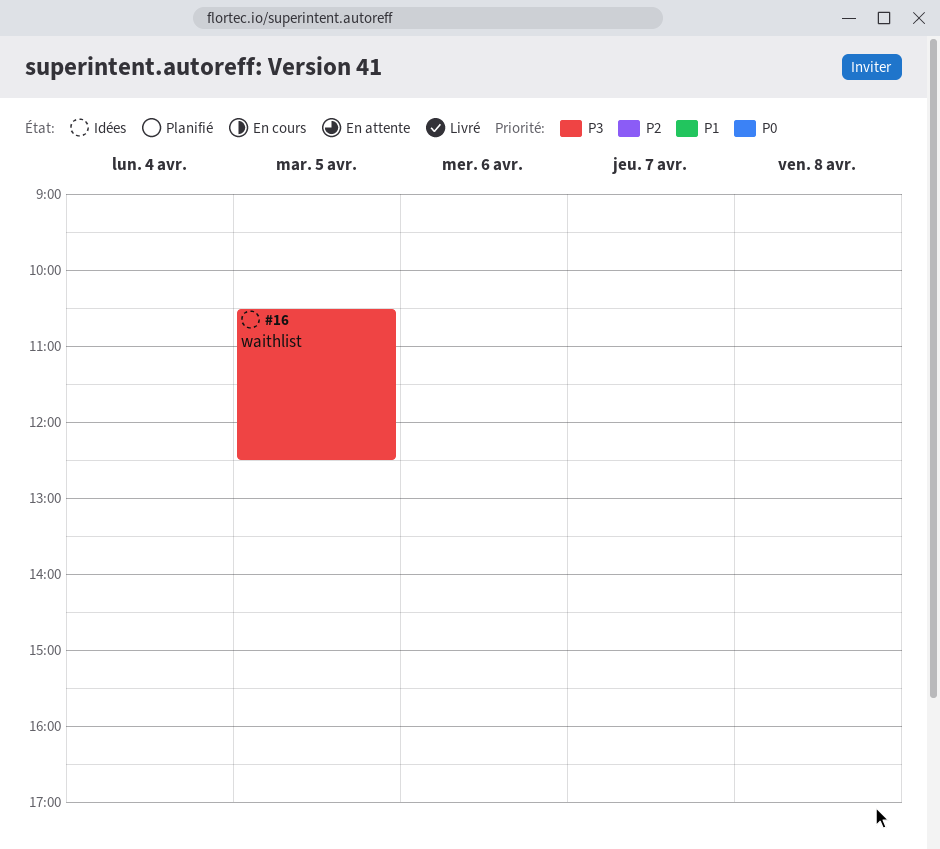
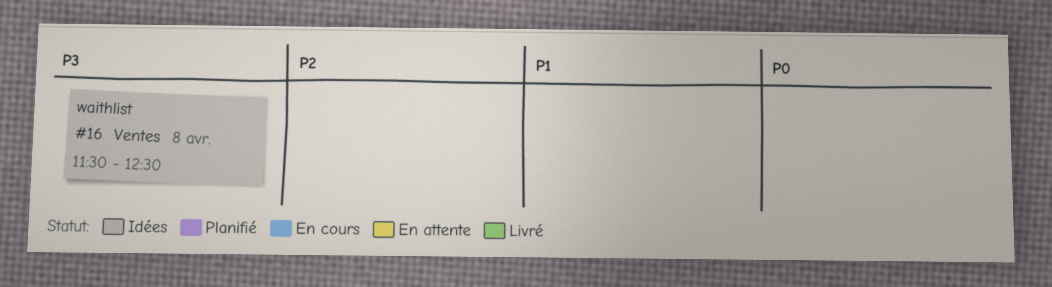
#16, day: Apr 5 -> Apr 8
#16, begins: 10:30 -> 11:30

